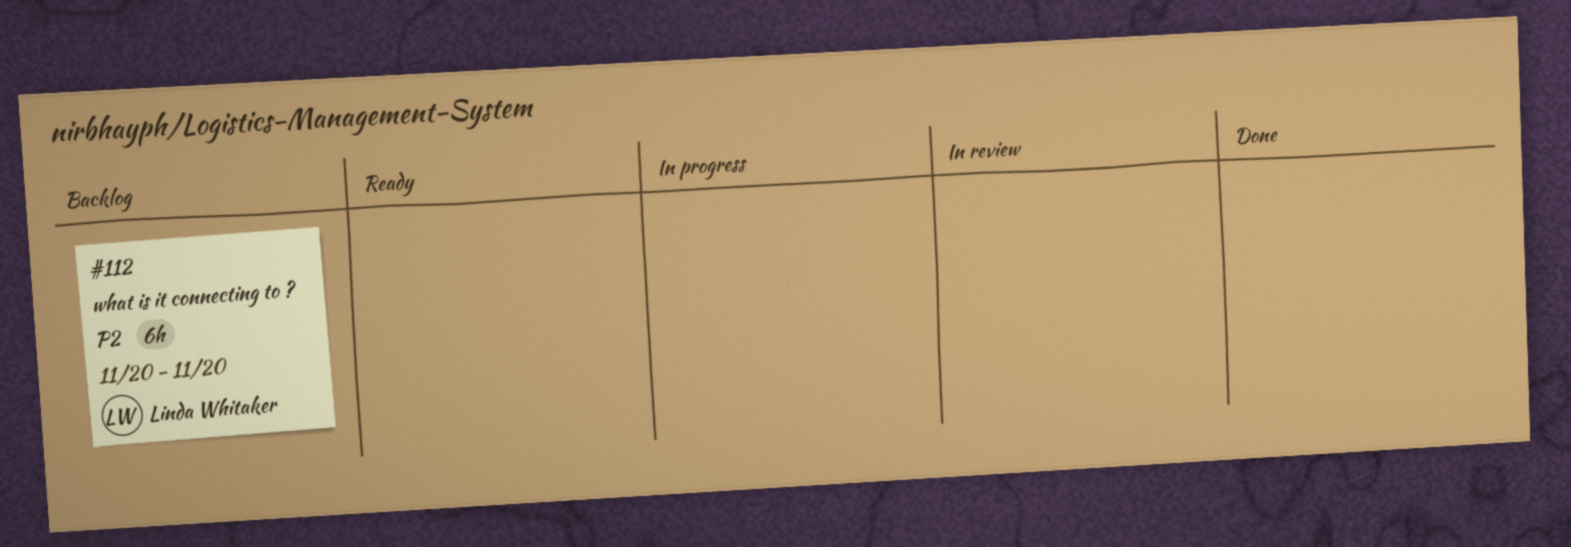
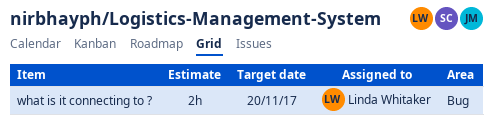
what is it connecting to ?, estimate: 6h -> 2h

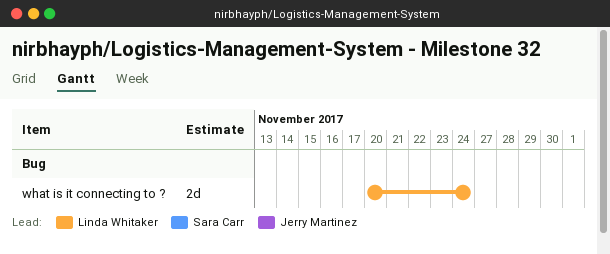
what is it connecting to ?, estimate: 2h -> 2d
what is it connecting to ?, due: Nov 20 -> Nov 24

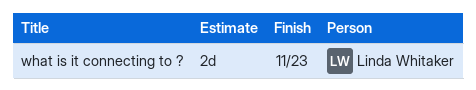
what is it connecting to ?, due: Nov 24 -> Nov 23

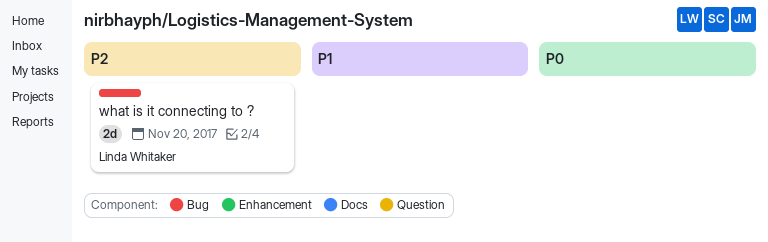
what is it connecting to ?, due: Nov 23 -> Nov 20

